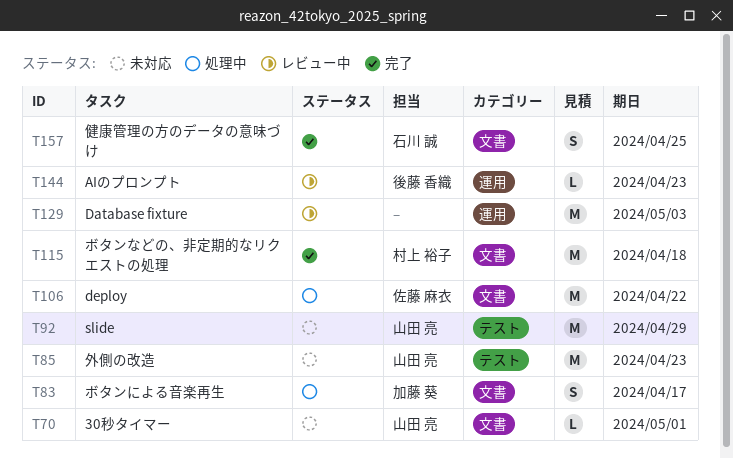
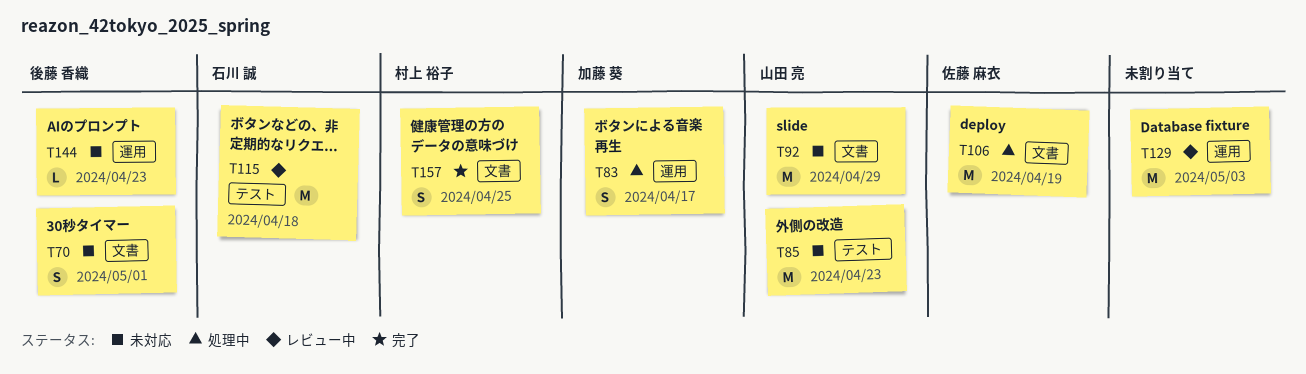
T70, owner: 山田 亮 -> 後藤 香織
T70, estimate: L -> S
T83, label: 文書 -> 運用
T92, label: テスト -> 文書
T106, due: Apr 22 -> Apr 19
T115, status: 完了 -> レビュー中
T115, owner: 村上 裕子 -> 石川 誠
T115, label: 文書 -> テスト
T144, status: レビュー中 -> 未対応
T157, owner: 石川 誠 -> 村上 裕子

